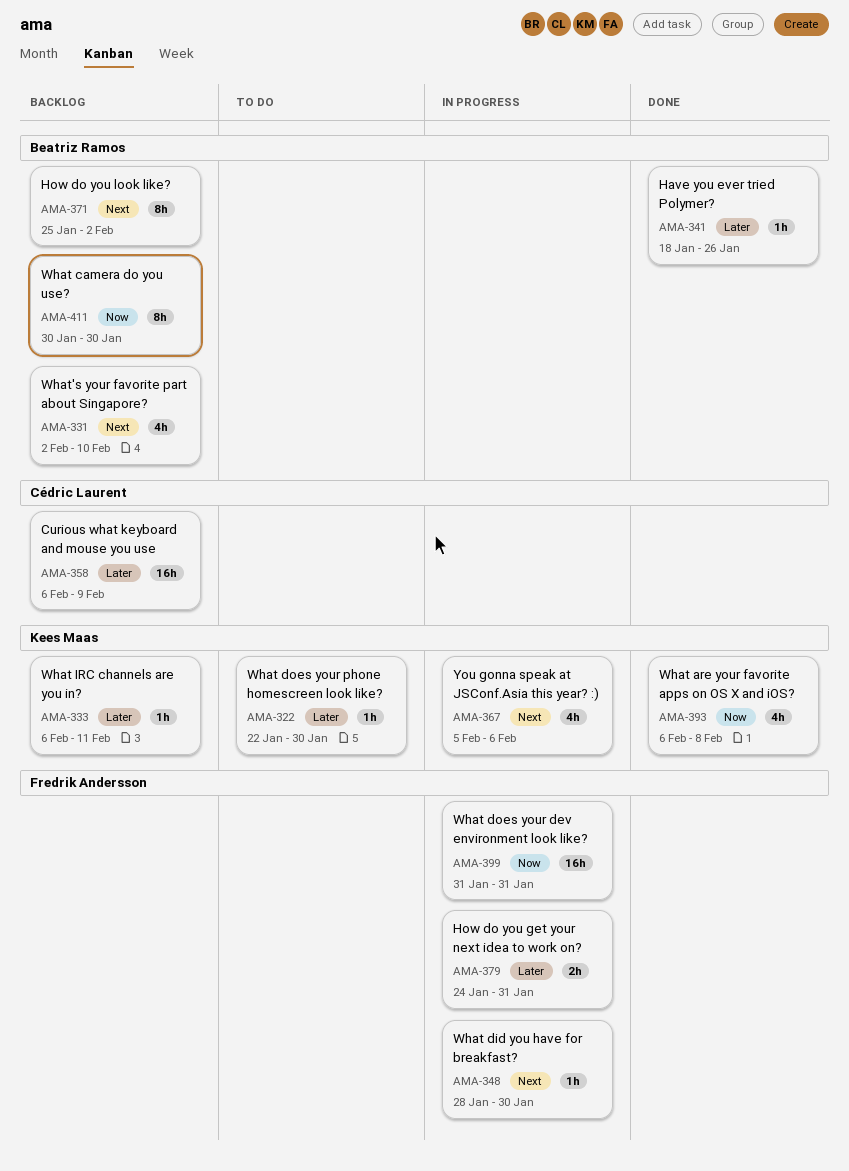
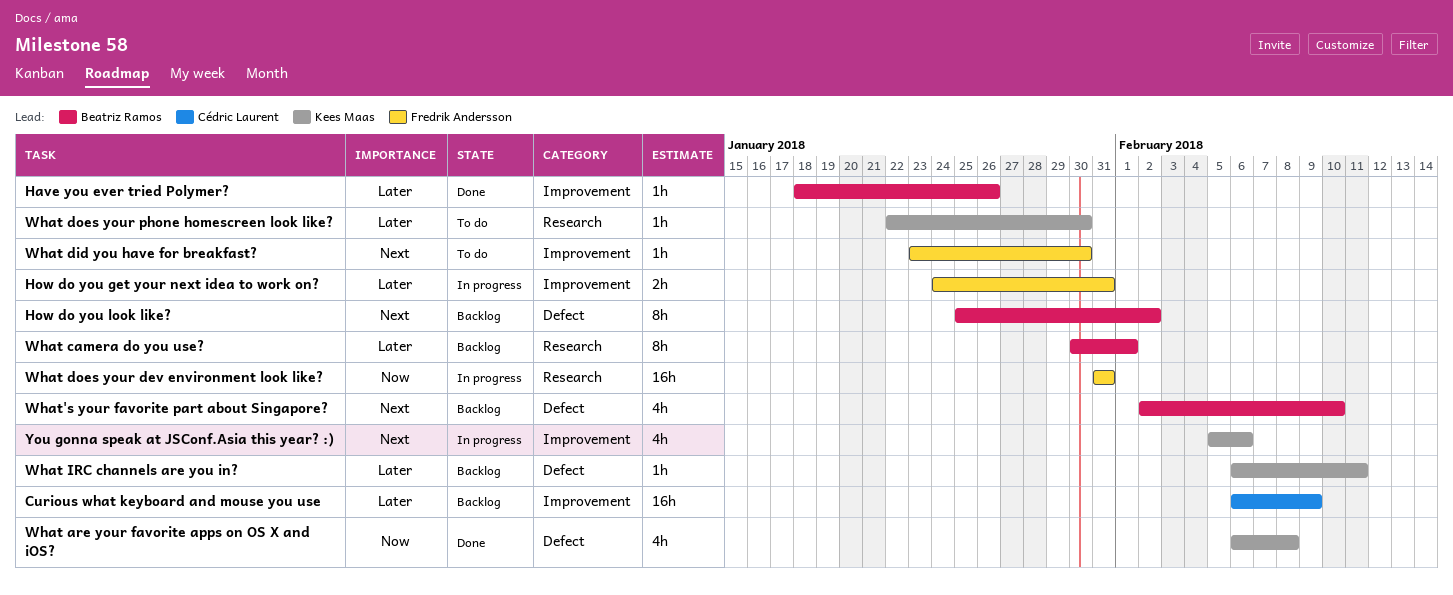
What camera do you use?, priority: Now -> Later
What camera do you use?, due: Jan 30 -> Feb 1
What did you have for breakfast?, status: In progress -> To do
What did you have for breakfast?, start: Jan 28 -> Jan 23

